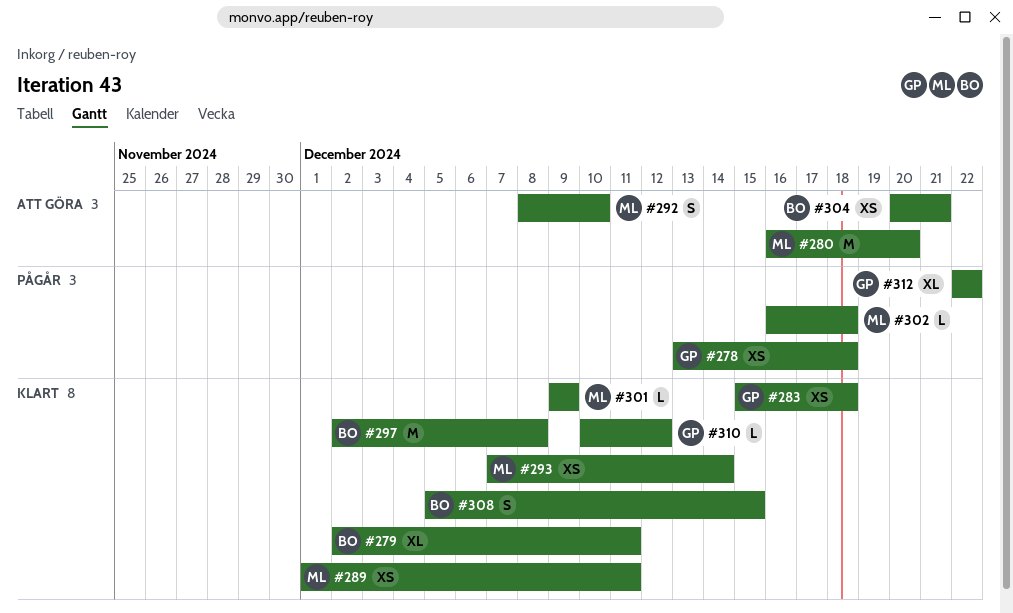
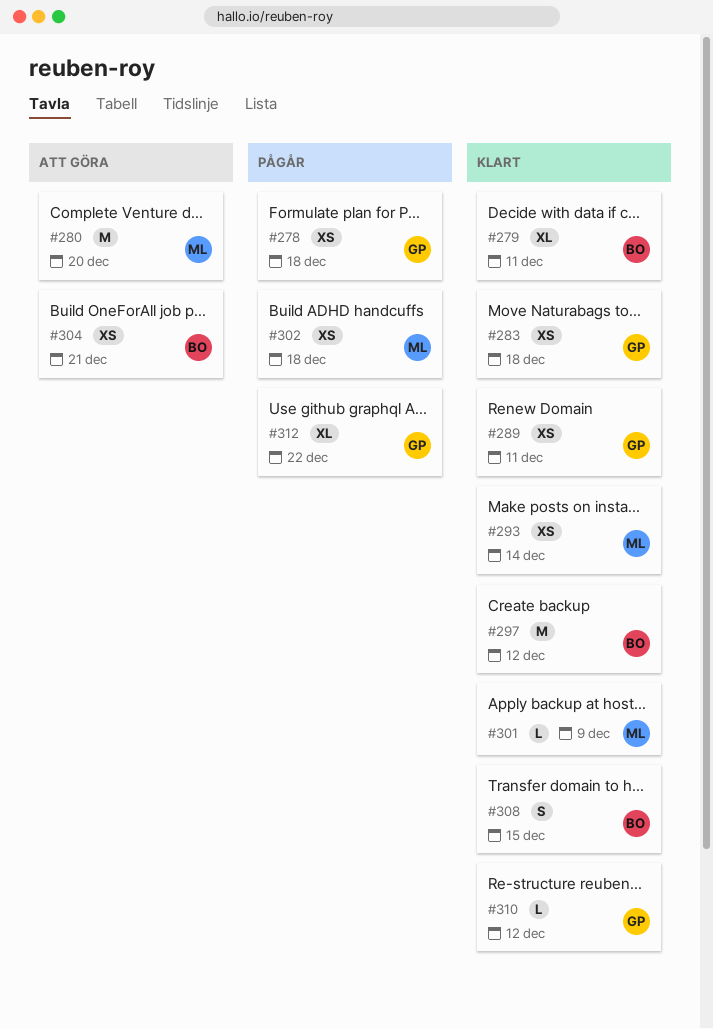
#289, owner: ML -> GP
#292: present -> none
#297, due: Dec 8 -> Dec 12
#302, estimate: L -> XS

